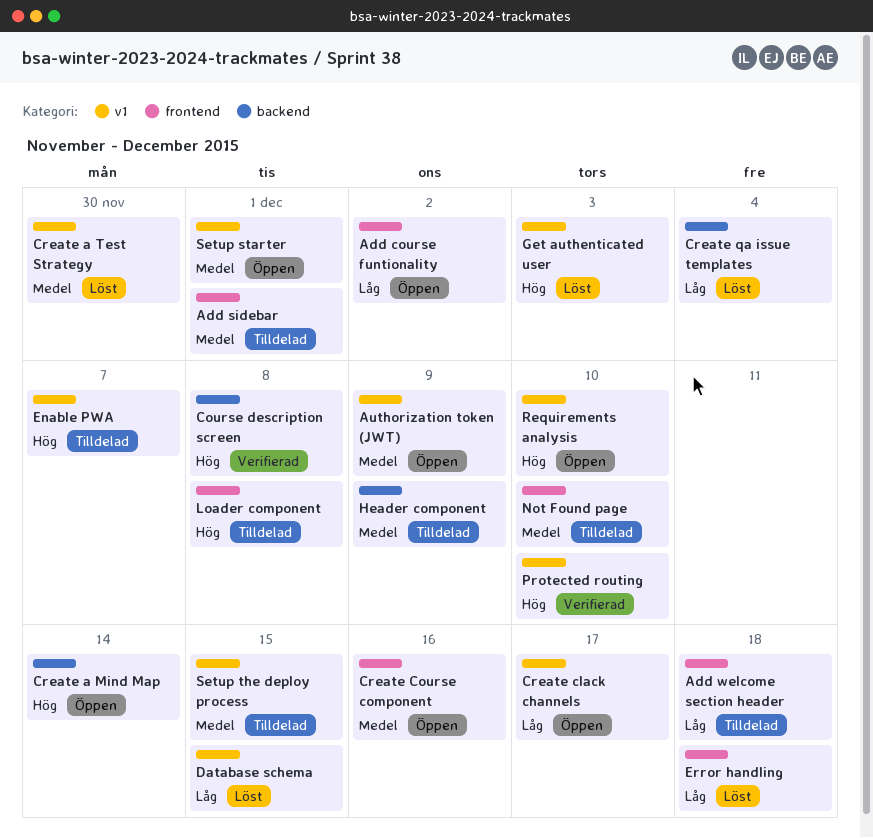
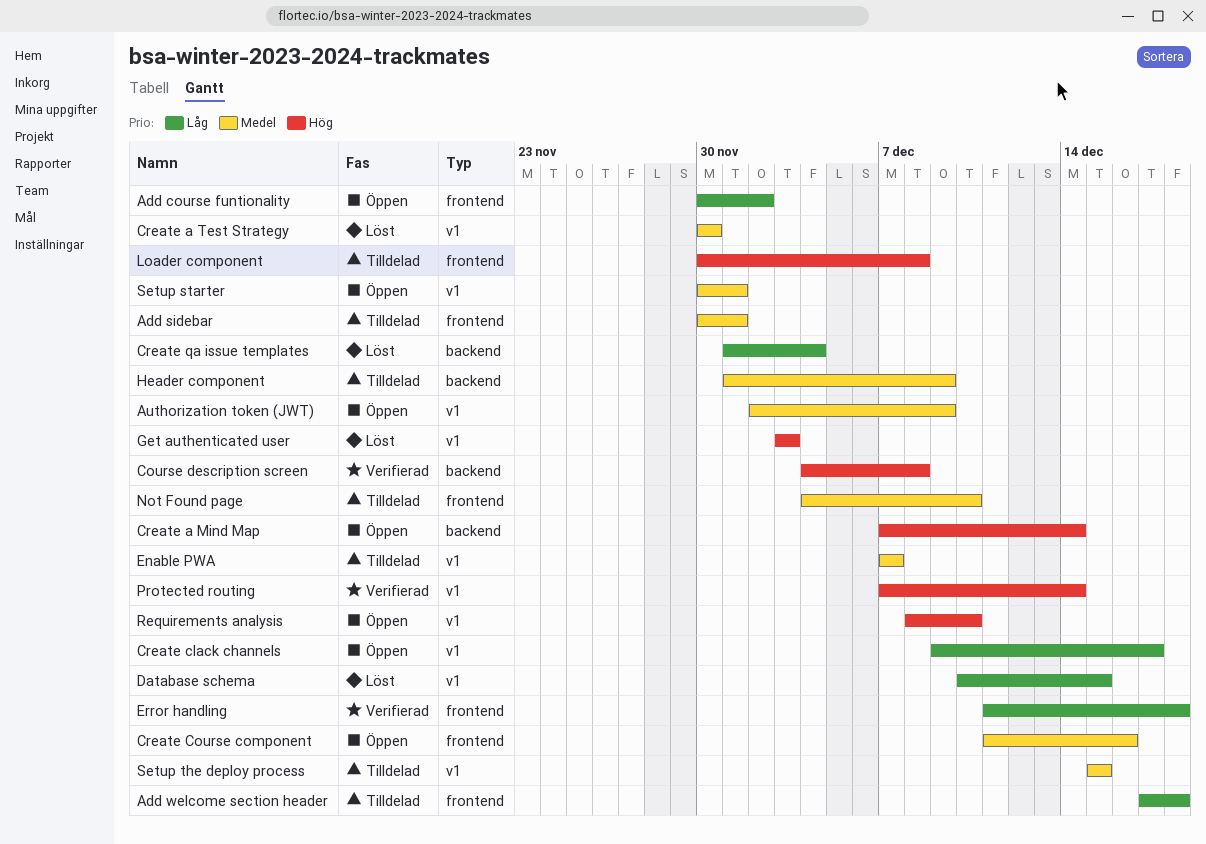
Enable PWA, priority: Hög -> Medel
Error handling, status: Löst -> Verifierad
Protected routing, due: Dec 10 -> Dec 14

